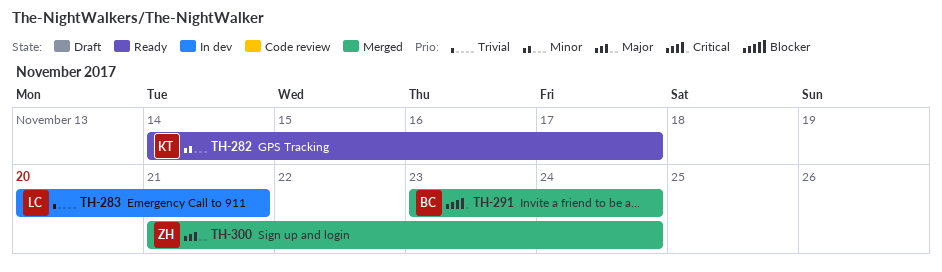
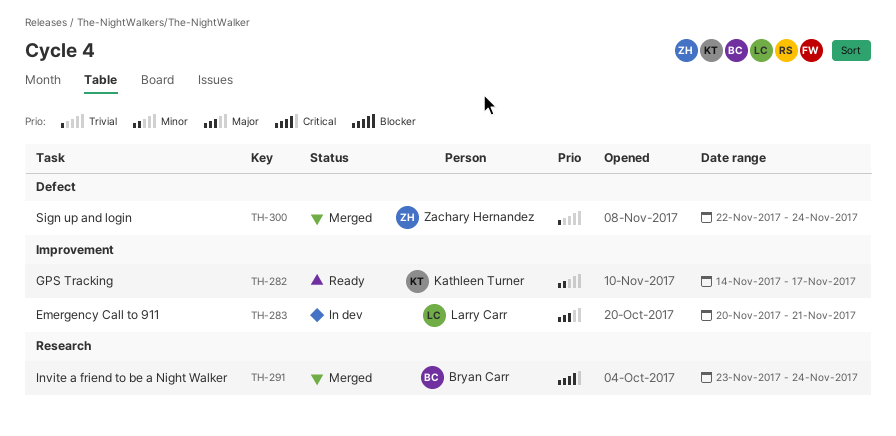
TH-283, priority: Trivial -> Major
TH-300, priority: Major -> Trivial
TH-300, start: Nov 21 -> Nov 22

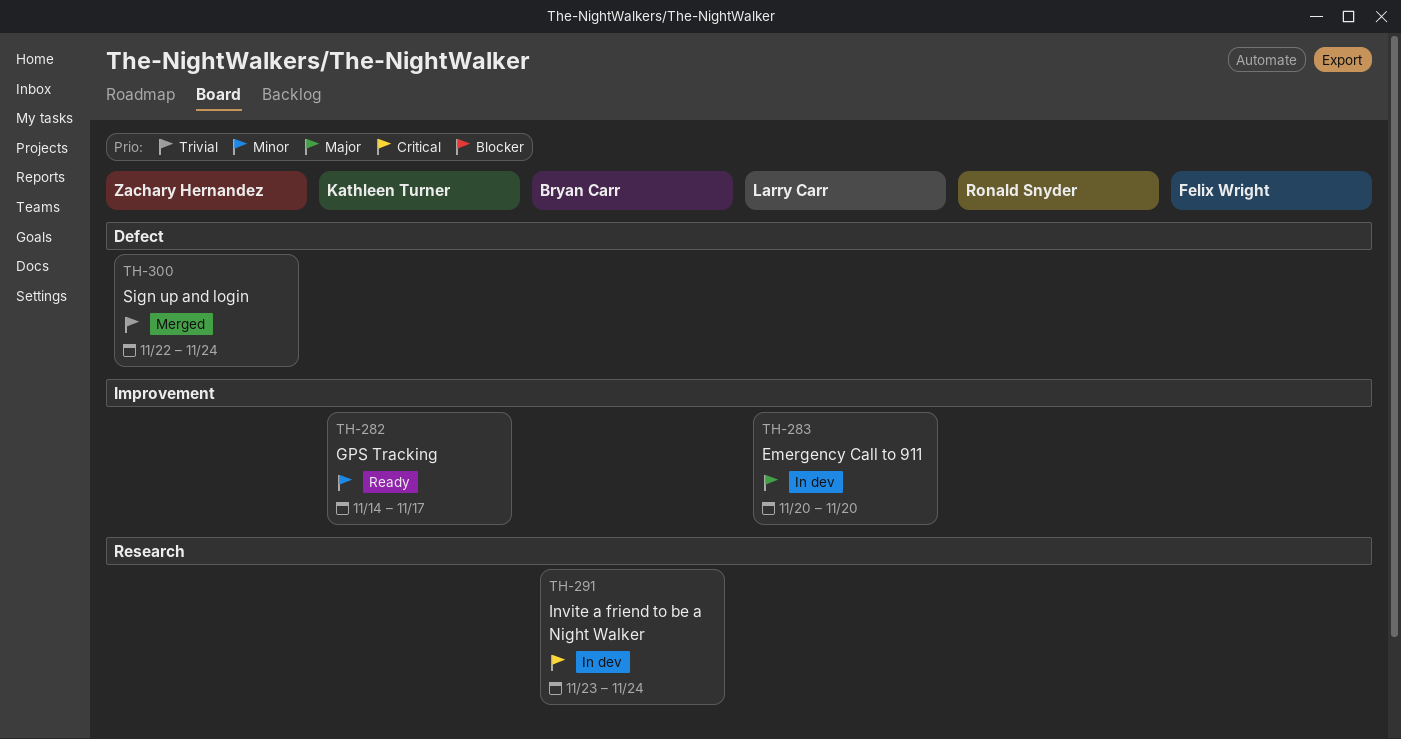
TH-283, due: Nov 21 -> Nov 20
TH-291, status: Merged -> In dev

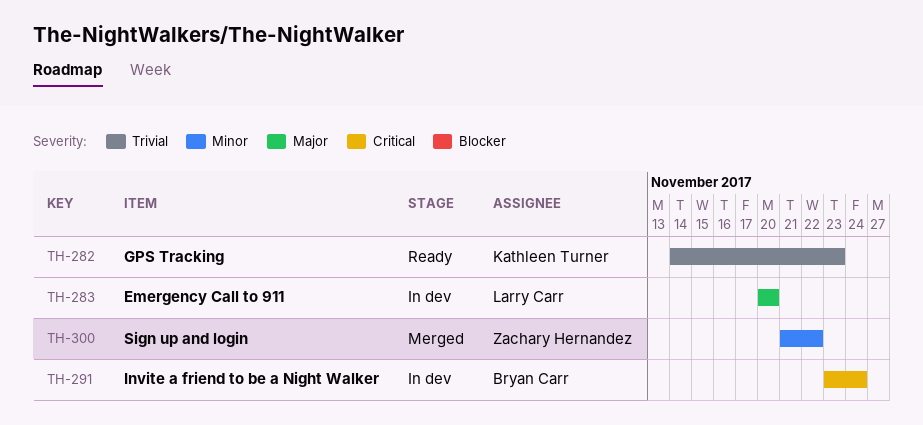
TH-282, priority: Minor -> Trivial
TH-282, due: Nov 17 -> Nov 23
TH-300, priority: Trivial -> Minor
TH-300, start: Nov 22 -> Nov 21
TH-300, due: Nov 24 -> Nov 22

